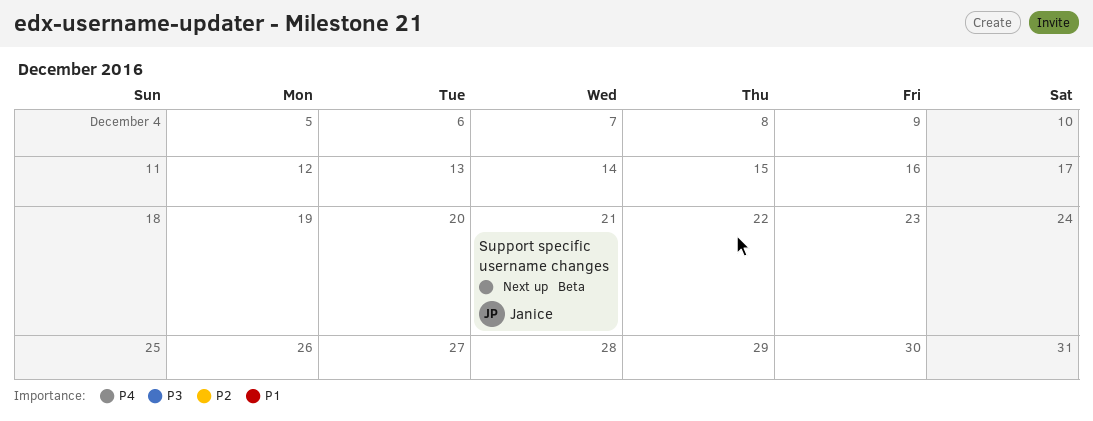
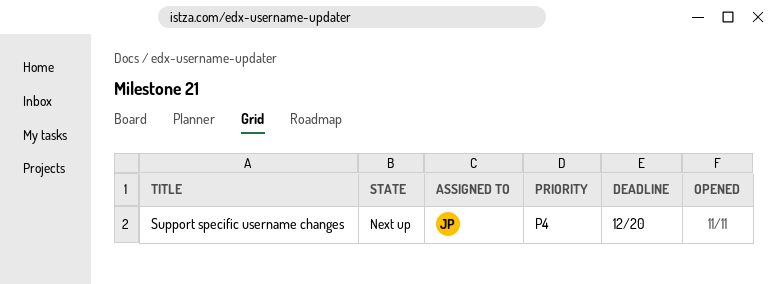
Support specific username changes, due: Dec 21 -> Dec 20

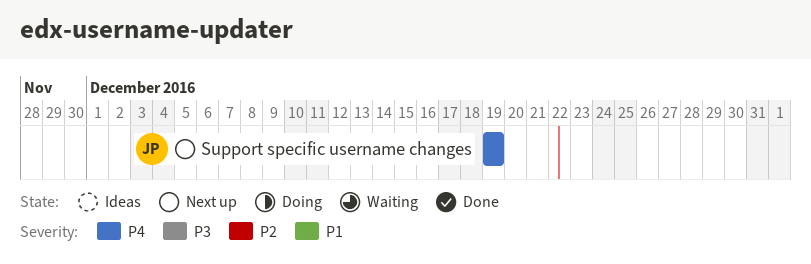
Support specific username changes, due: Dec 20 -> Dec 19

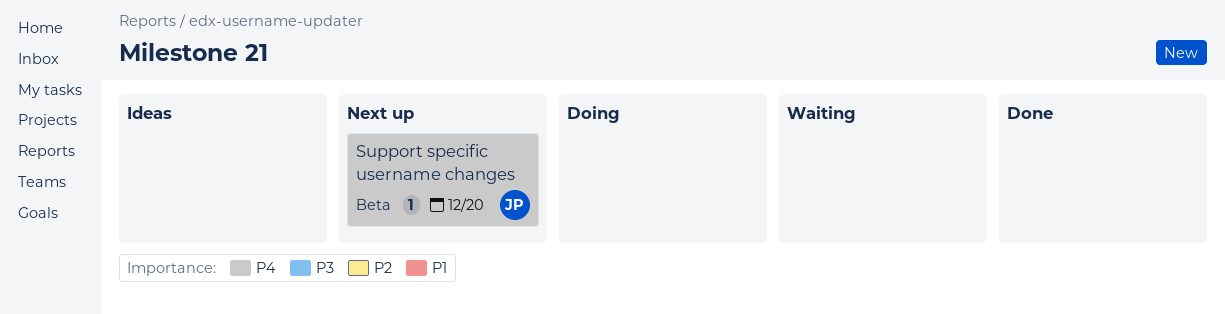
Support specific username changes, due: Dec 19 -> Dec 20

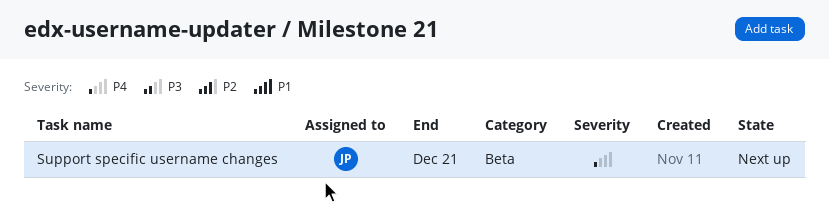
Support specific username changes, due: Dec 20 -> Dec 21

